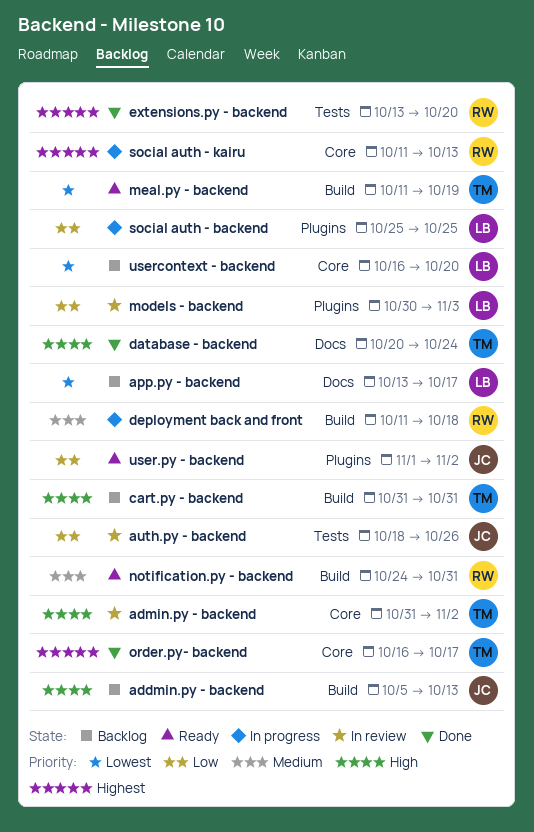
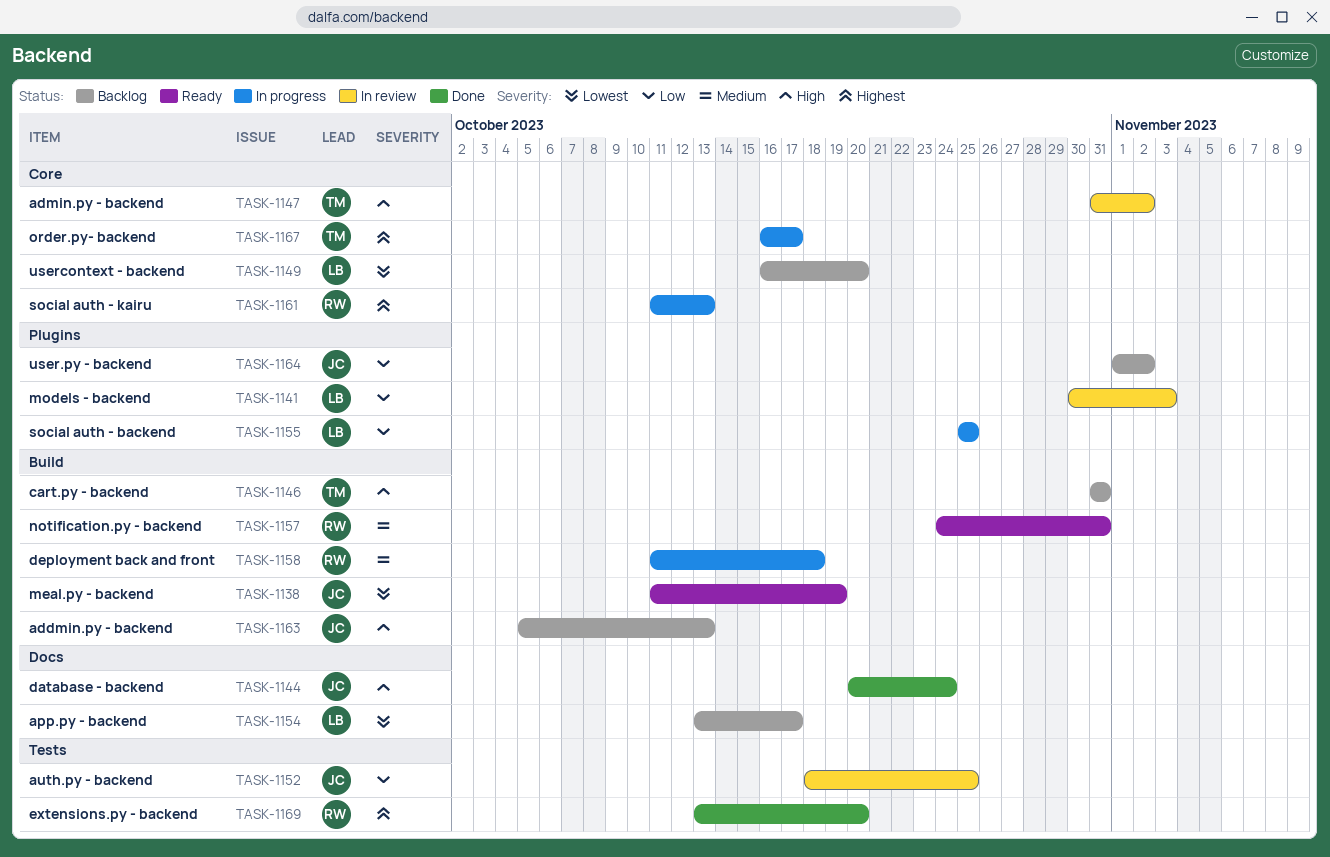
auth.py - backend, due: Oct 26 -> Oct 25
database - backend, owner: TM -> JC
meal.py - backend, owner: TM -> JC
order.py- backend, status: Done -> In progress
user.py - backend, status: Ready -> Backlog

